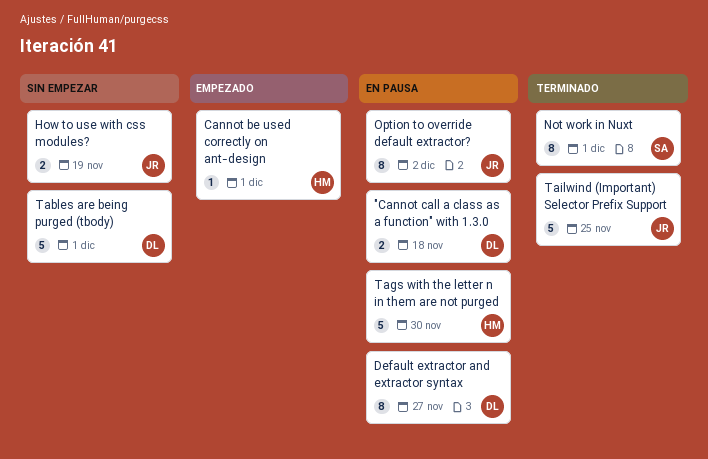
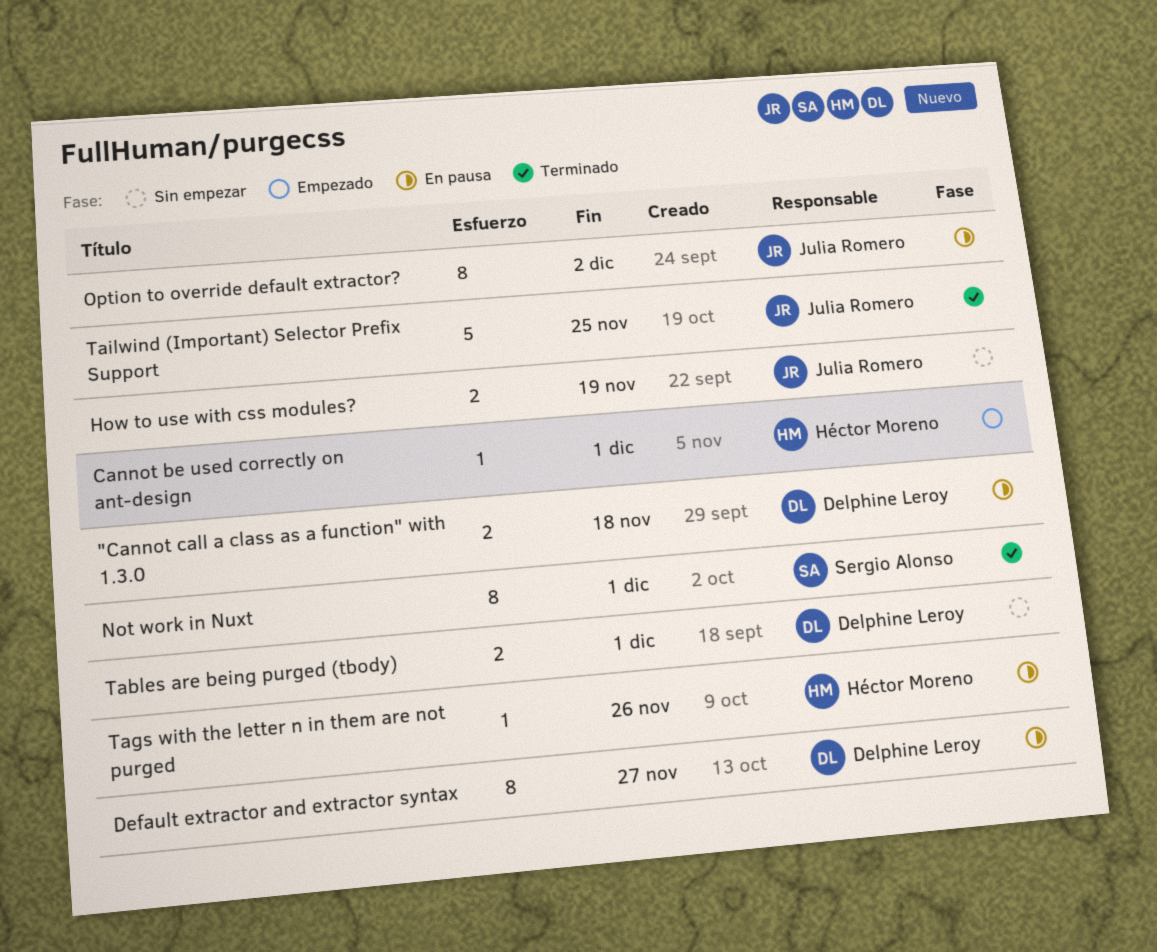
Tables are being purged (tbody), estimate: 5 -> 2
Tags with the letter n in them are not purged, estimate: 5 -> 1
Tags with the letter n in them are not purged, due: Nov 30 -> Nov 26

